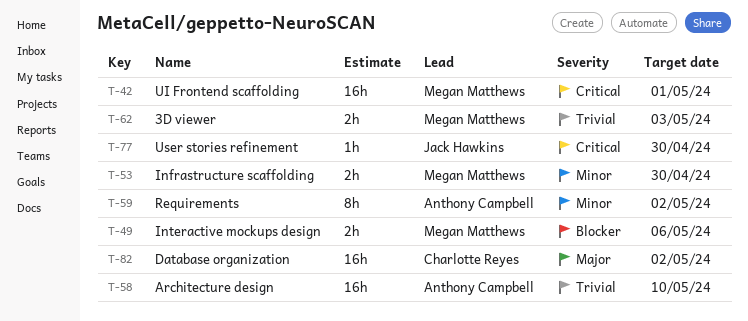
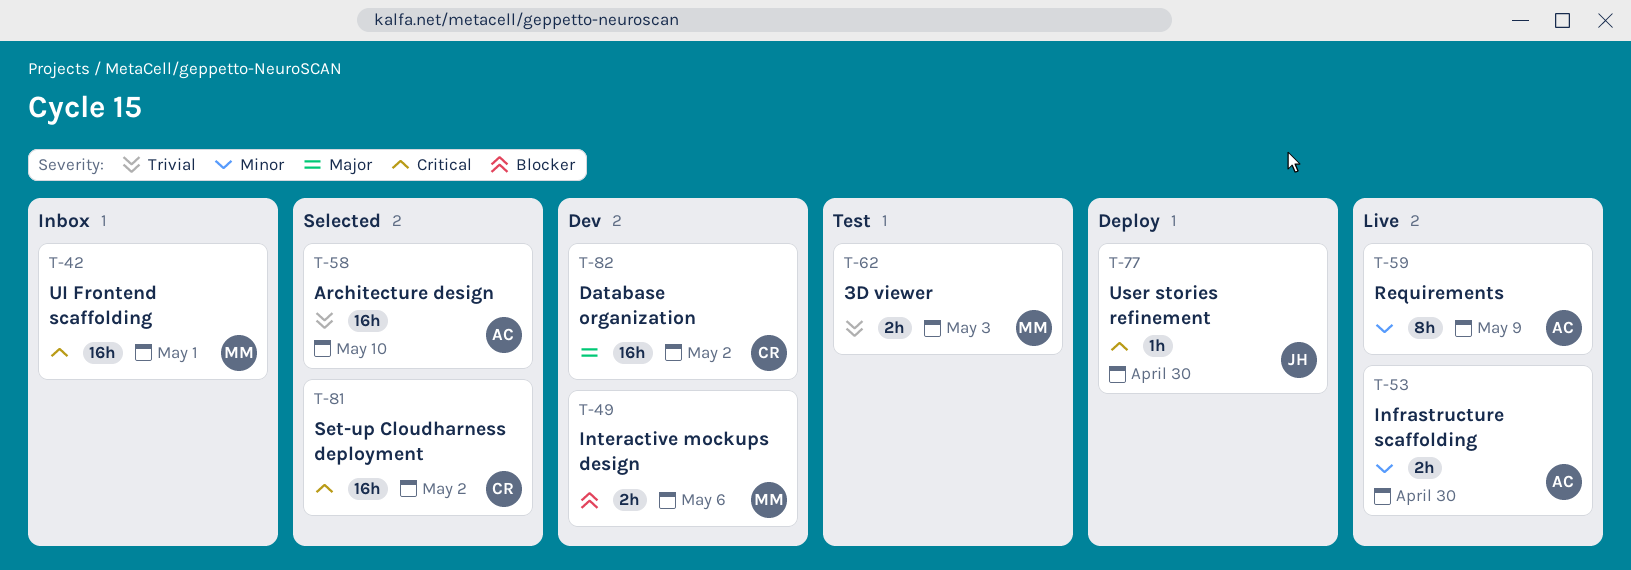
T-53, owner: Megan Matthews -> Anthony Campbell
T-59, due: May 2 -> May 9
T-81: none -> present

